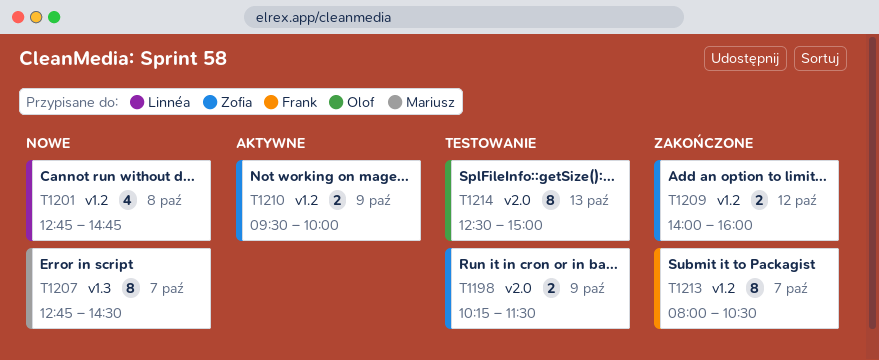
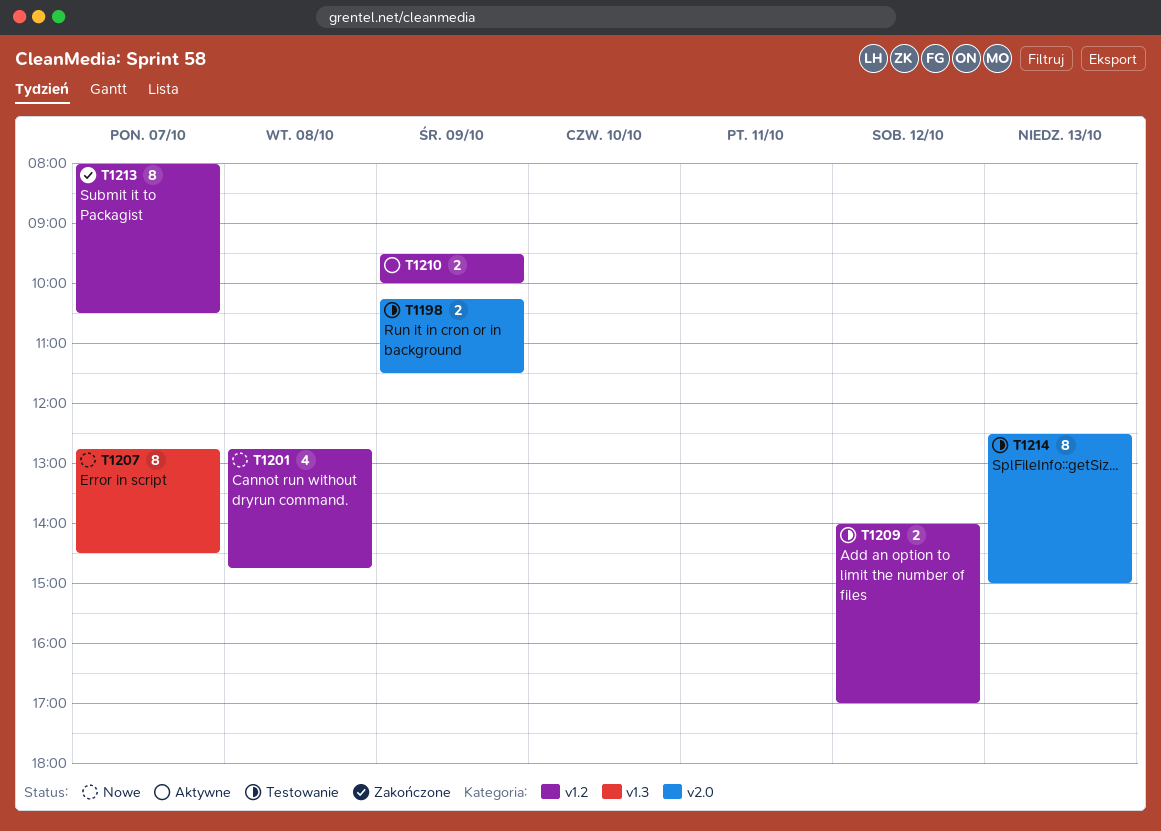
T1209, status: Zakończone -> Testowanie
T1209, ends: 16:00 -> 17:00

